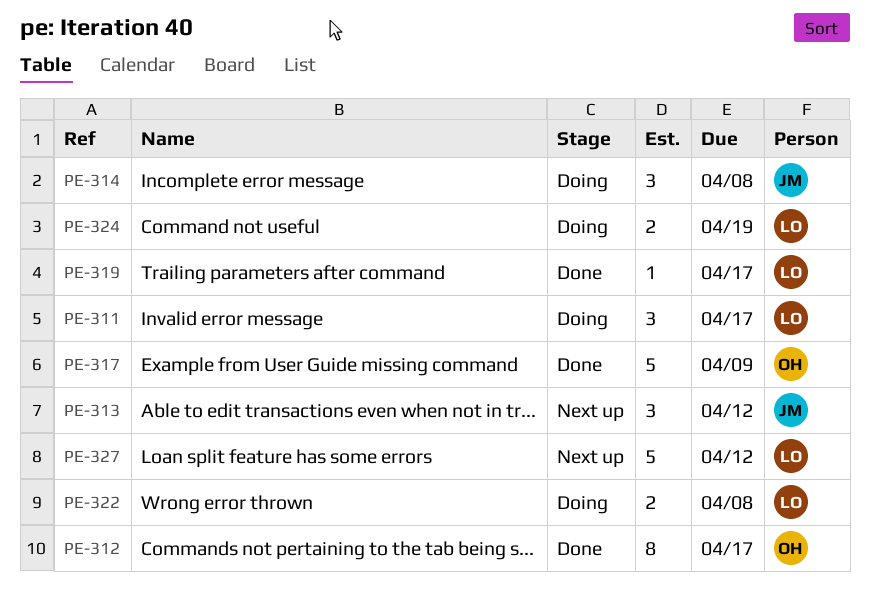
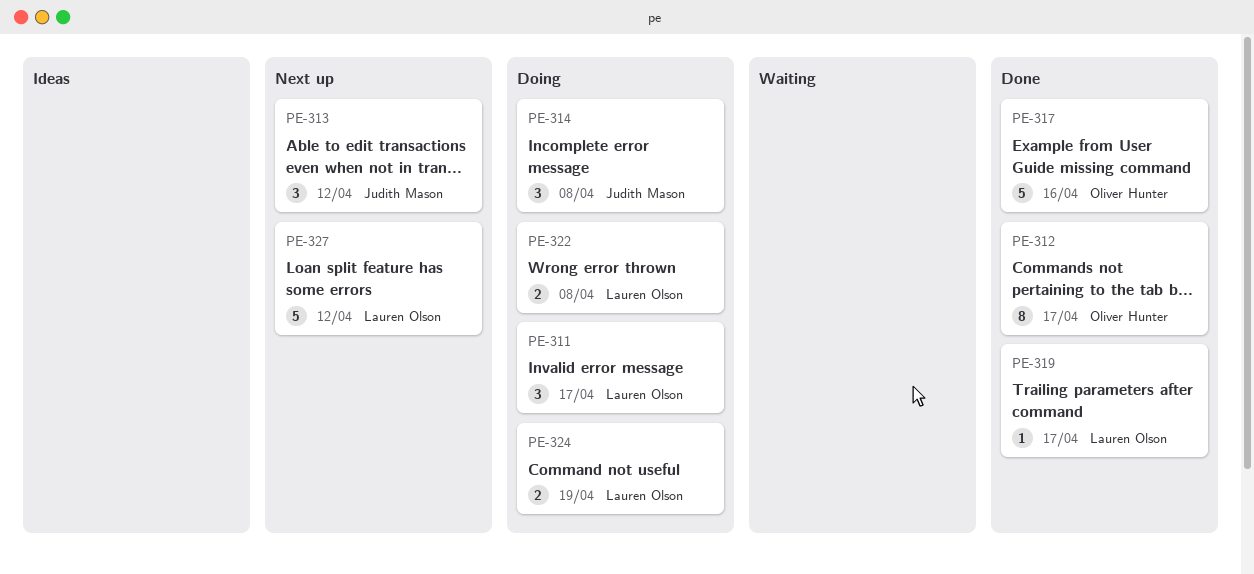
PE-317, due: Apr 9 -> Apr 16

